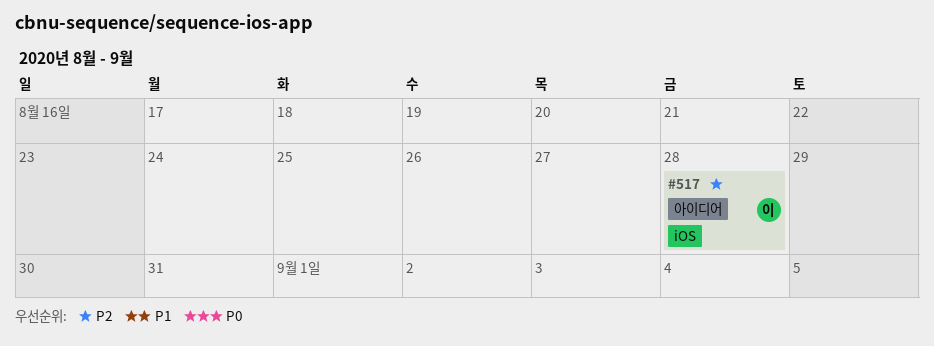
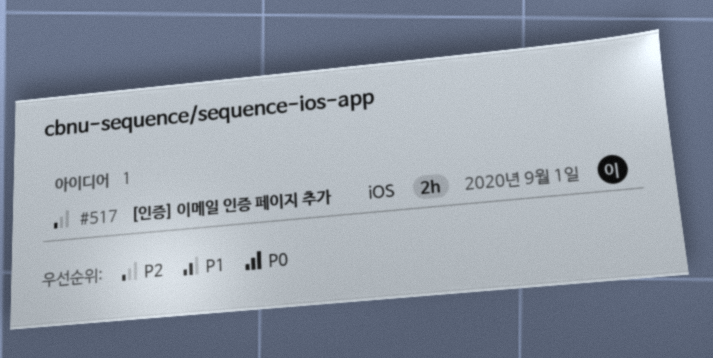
#517, due: Aug 28 -> Sep 1

